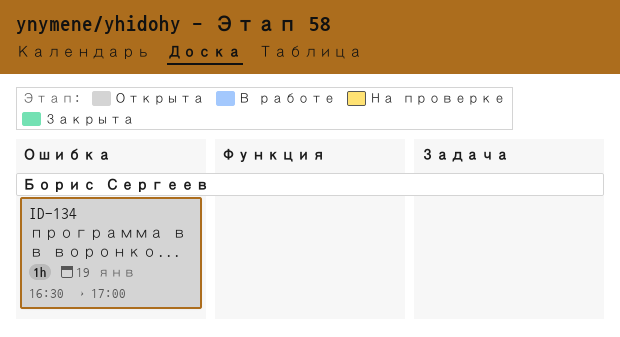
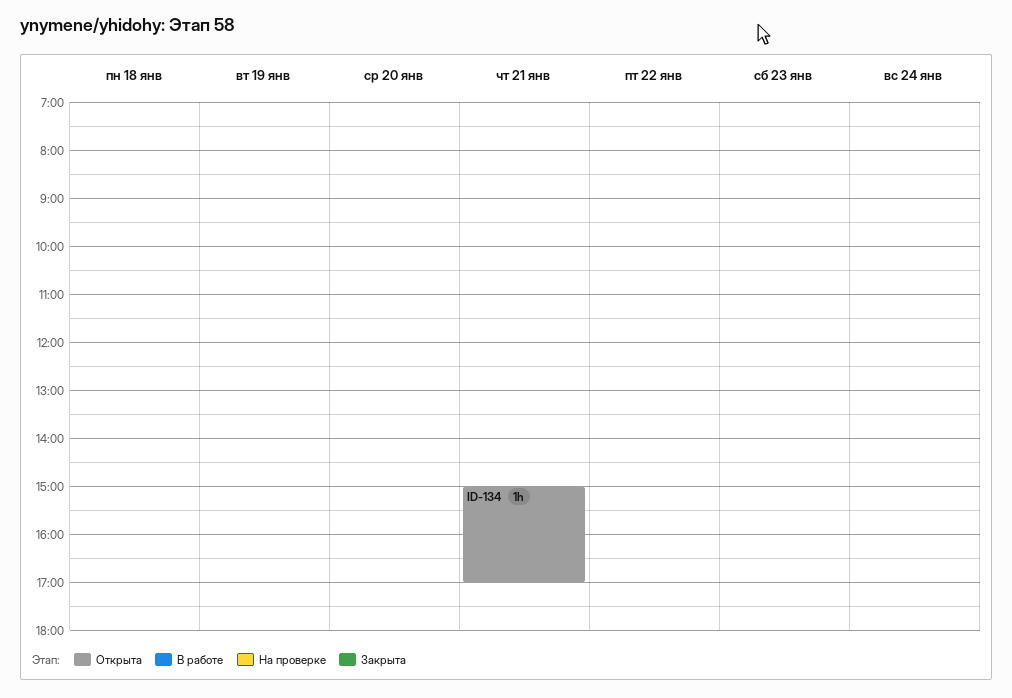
ID-134, day: Jan 19 -> Jan 21
ID-134, begins: 16:30 -> 15:00

